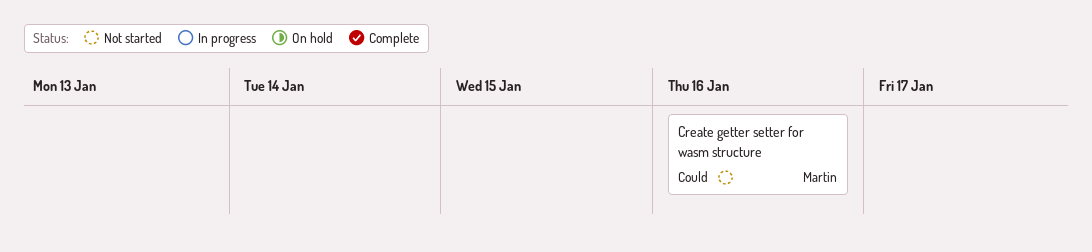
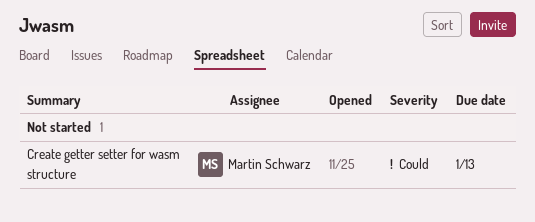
Create getter setter for wasm structure, due: Jan 16 -> Jan 13

